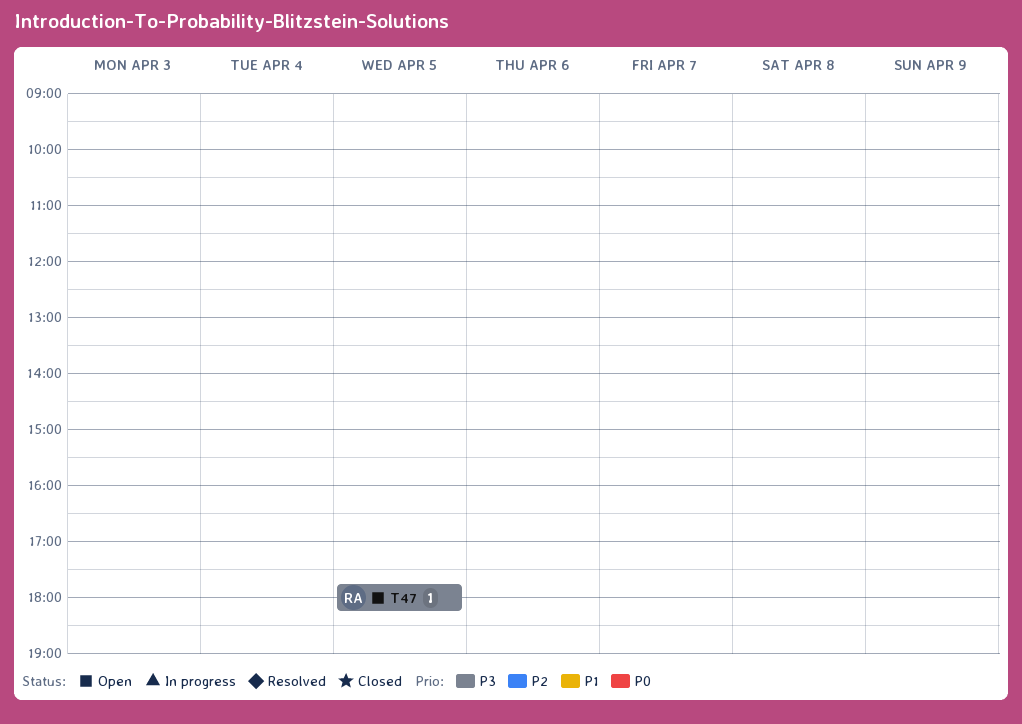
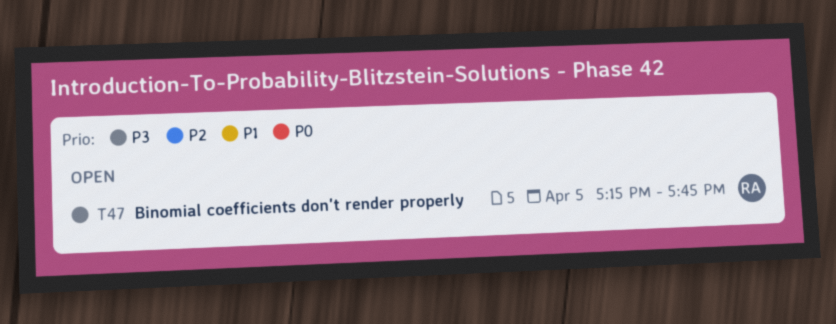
T47, begins: 17:45 -> 17:15
T47, ends: 18:15 -> 17:45

